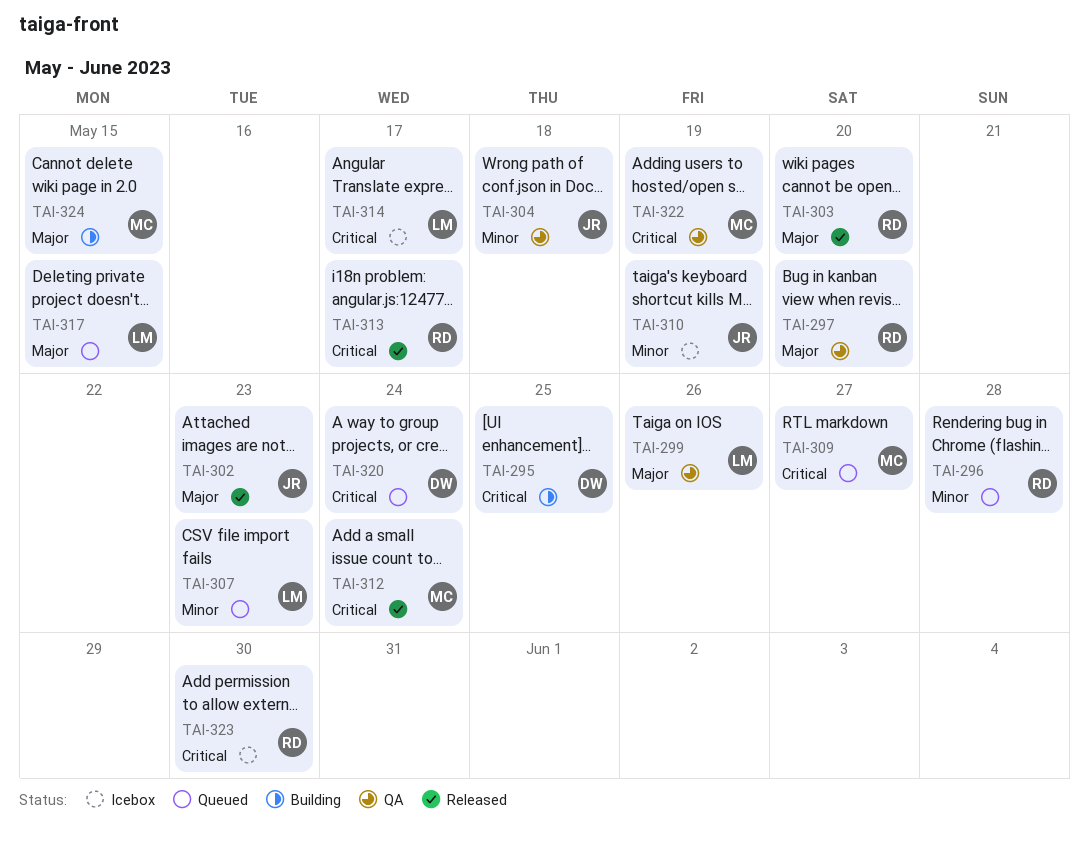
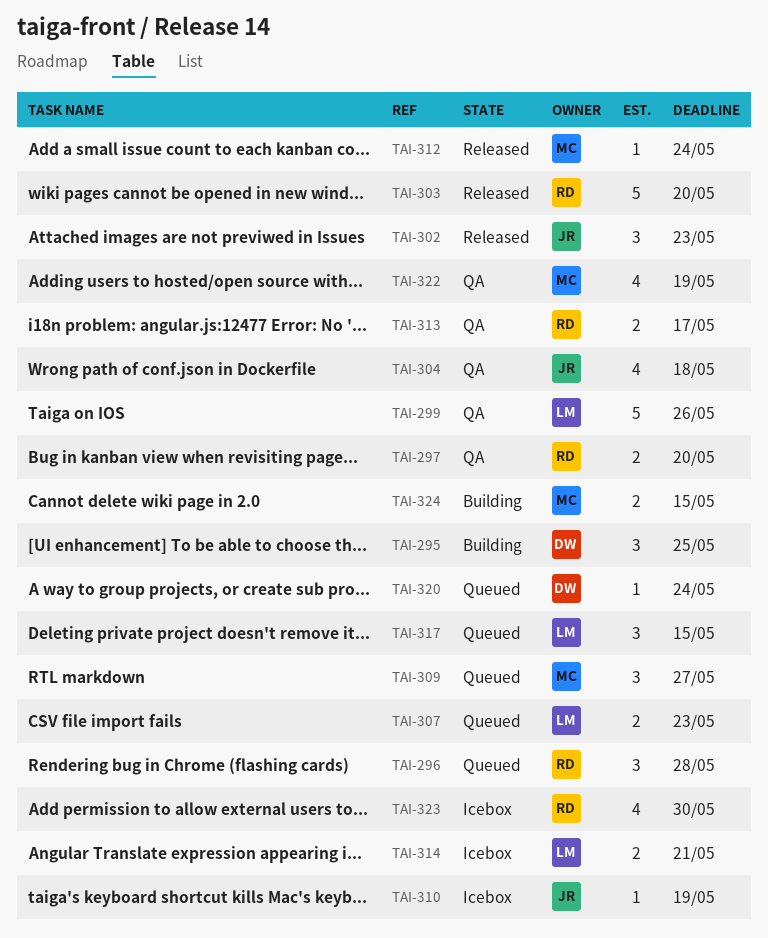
TAI-313, status: Released -> QA
TAI-314, due: May 17 -> May 21

